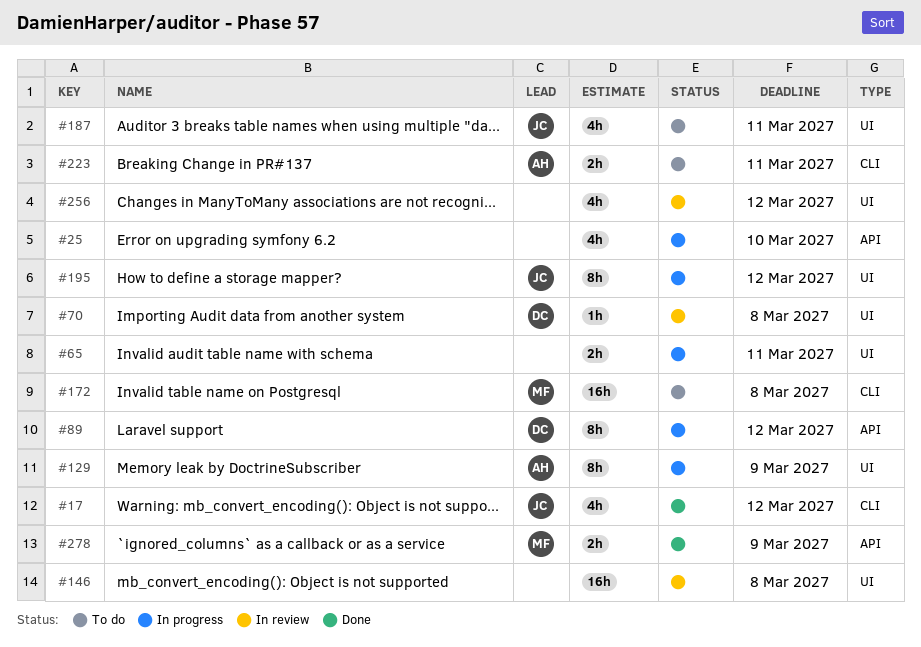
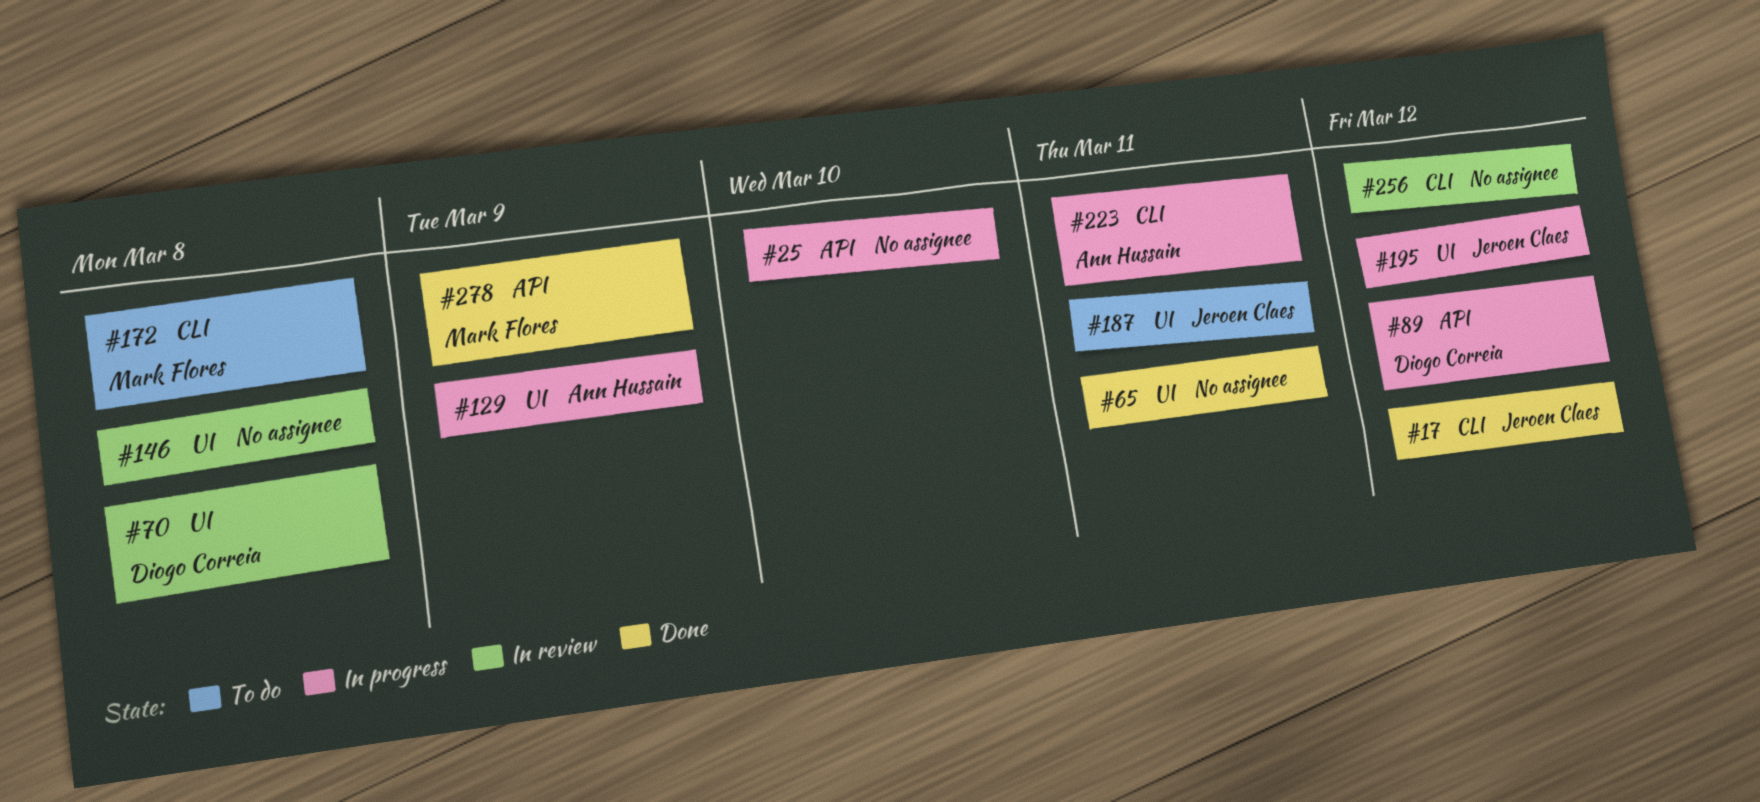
#65, status: In progress -> Done
#223, status: To do -> In progress
#256, label: UI -> CLI

